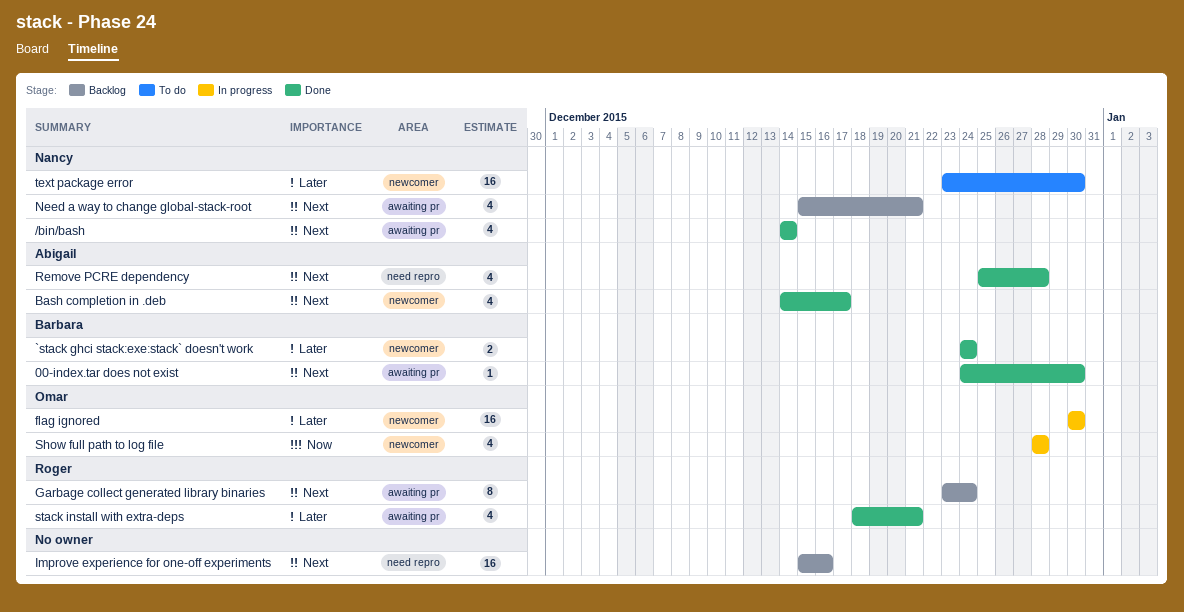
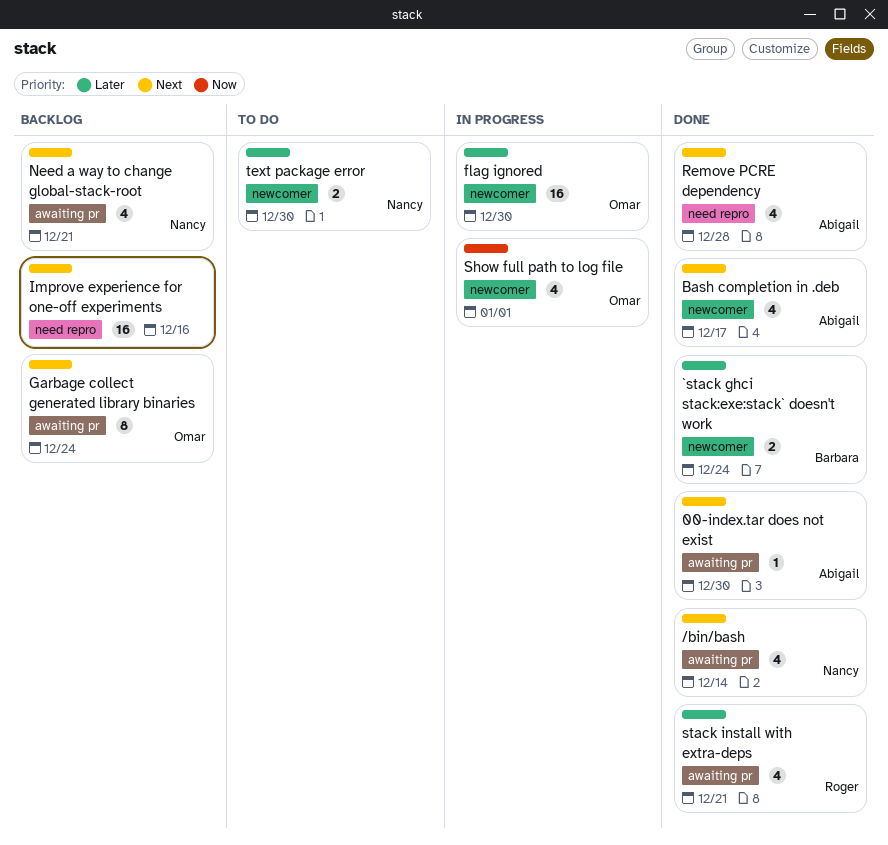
00-index.tar does not exist, owner: Barbara -> Abigail
Garbage collect generated library binaries, owner: Roger -> Omar
Show full path to log file, due: Dec 28 -> Jan 1
text package error, estimate: 16 -> 2

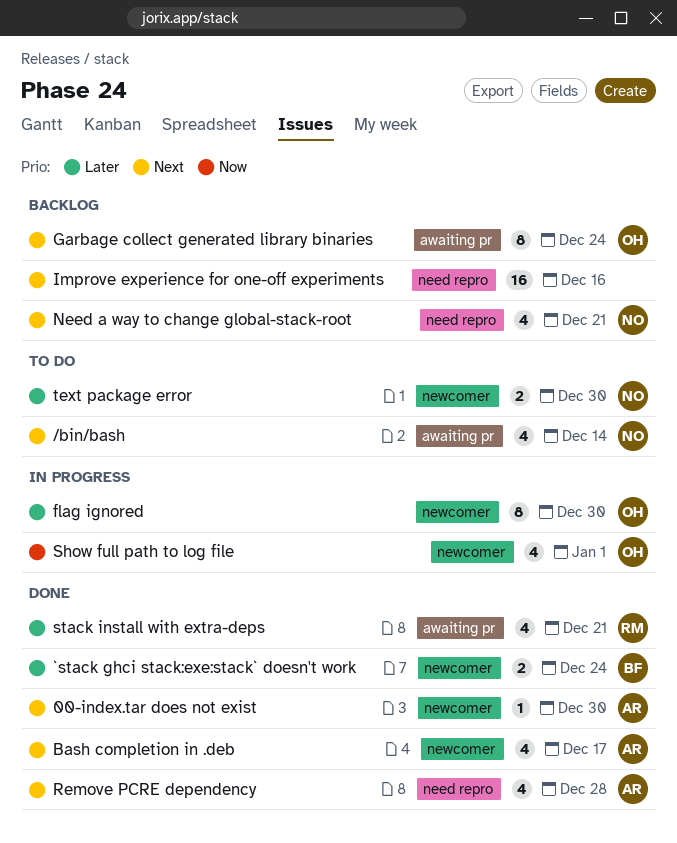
/bin/bash, status: Done -> To do
00-index.tar does not exist, label: awaiting pr -> newcomer
flag ignored, estimate: 16 -> 8
Need a way to change global-stack-root, label: awaiting pr -> need repro

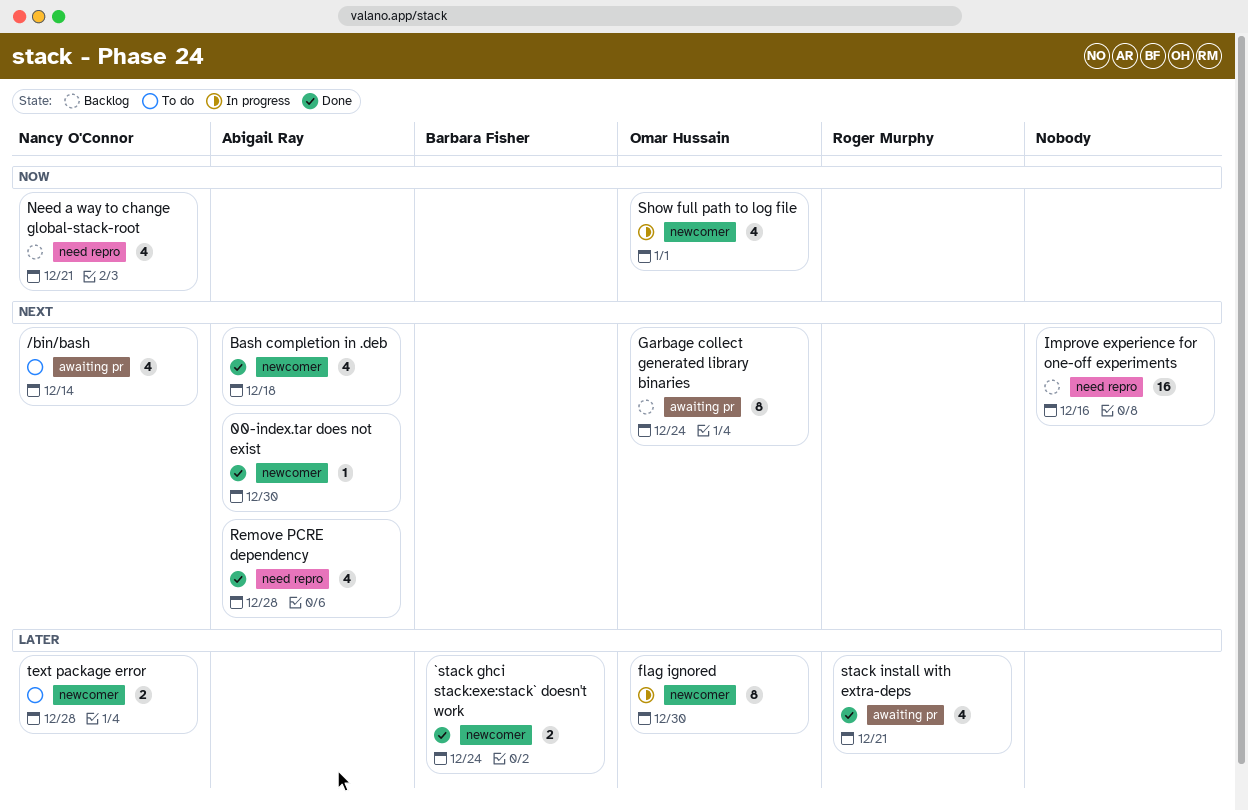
Bash completion in .deb, due: Dec 17 -> Dec 18
Need a way to change global-stack-root, priority: Next -> Now
text package error, due: Dec 30 -> Dec 28

